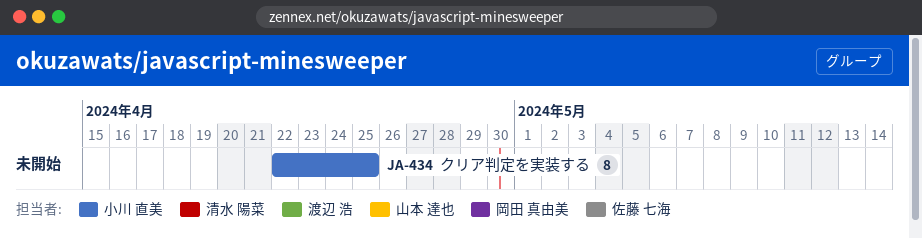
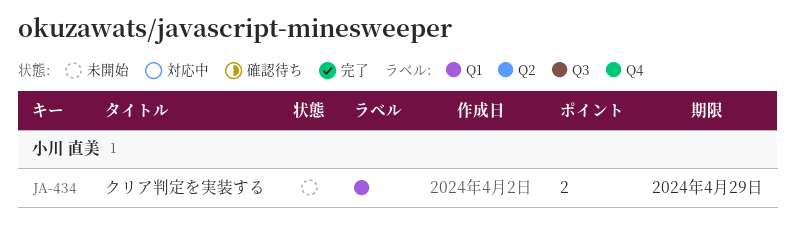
JA-434, estimate: 8 -> 2
JA-434, due: Apr 25 -> Apr 29

